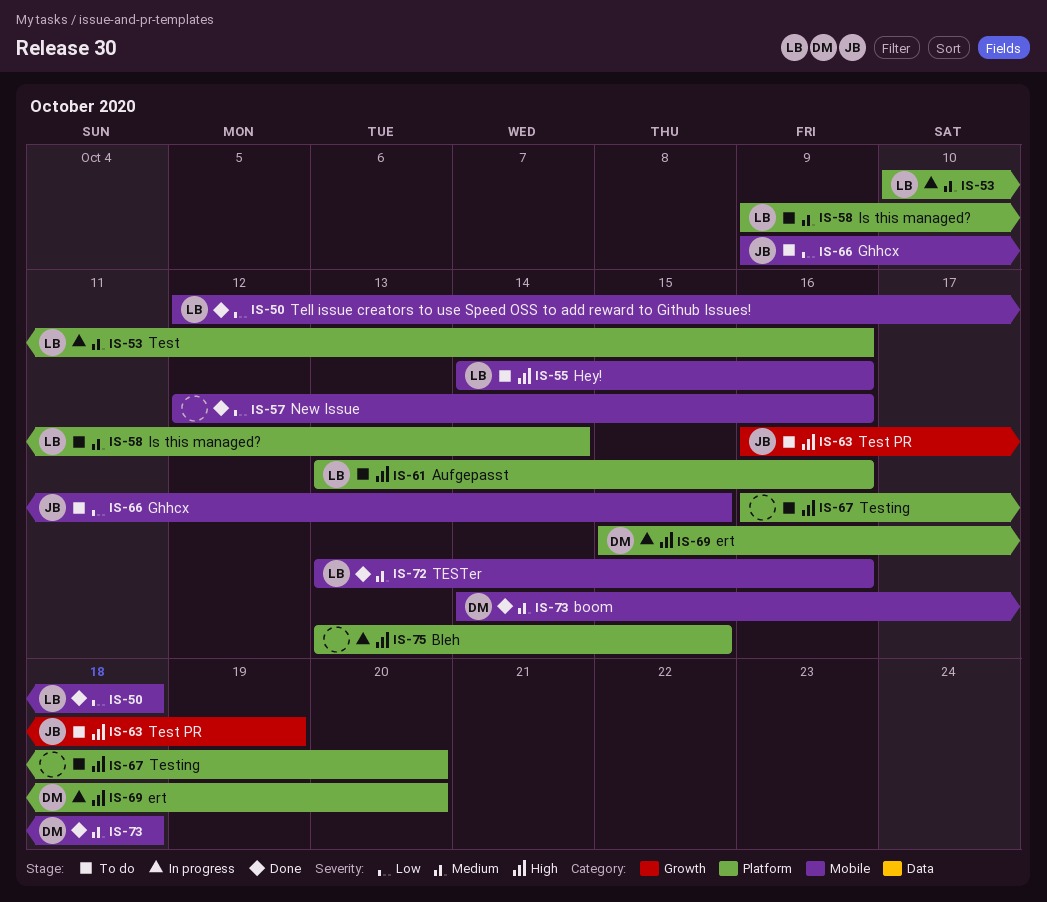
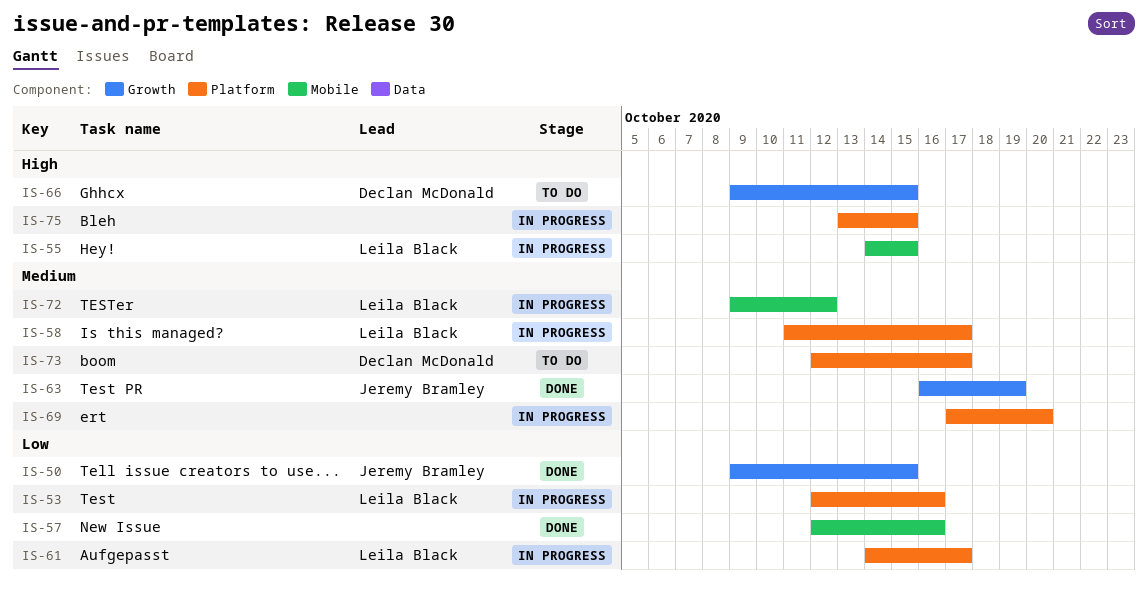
IS-50, owner: Leila Black -> Jeremy Bramley
IS-50, label: Mobile -> Growth
IS-50, start: Oct 12 -> Oct 9
IS-50, due: Oct 18 -> Oct 15
IS-53, priority: Medium -> Low
IS-53, start: Oct 10 -> Oct 12
IS-55, status: To do -> In progress
IS-55, due: Oct 16 -> Oct 15
IS-58, status: To do -> In progress
IS-58, start: Oct 9 -> Oct 11
IS-58, due: Oct 14 -> Oct 17
IS-61, status: To do -> In progress
IS-61, priority: High -> Low
IS-61, start: Oct 13 -> Oct 14
IS-61, due: Oct 16 -> Oct 17
IS-63, status: To do -> Done
IS-63, priority: High -> Medium
IS-66, owner: Jeremy Bramley -> Declan McDonald
IS-66, priority: Low -> High
IS-66, label: Mobile -> Growth
IS-67: present -> none
IS-69, owner: Declan McDonald -> none
IS-69, priority: High -> Medium
IS-69, start: Oct 15 -> Oct 17
IS-72, status: Done -> In progress
IS-72, start: Oct 13 -> Oct 9
IS-72, due: Oct 16 -> Oct 12
IS-73, status: Done -> To do
IS-73, label: Mobile -> Platform
IS-73, start: Oct 14 -> Oct 12
IS-73, due: Oct 18 -> Oct 17

